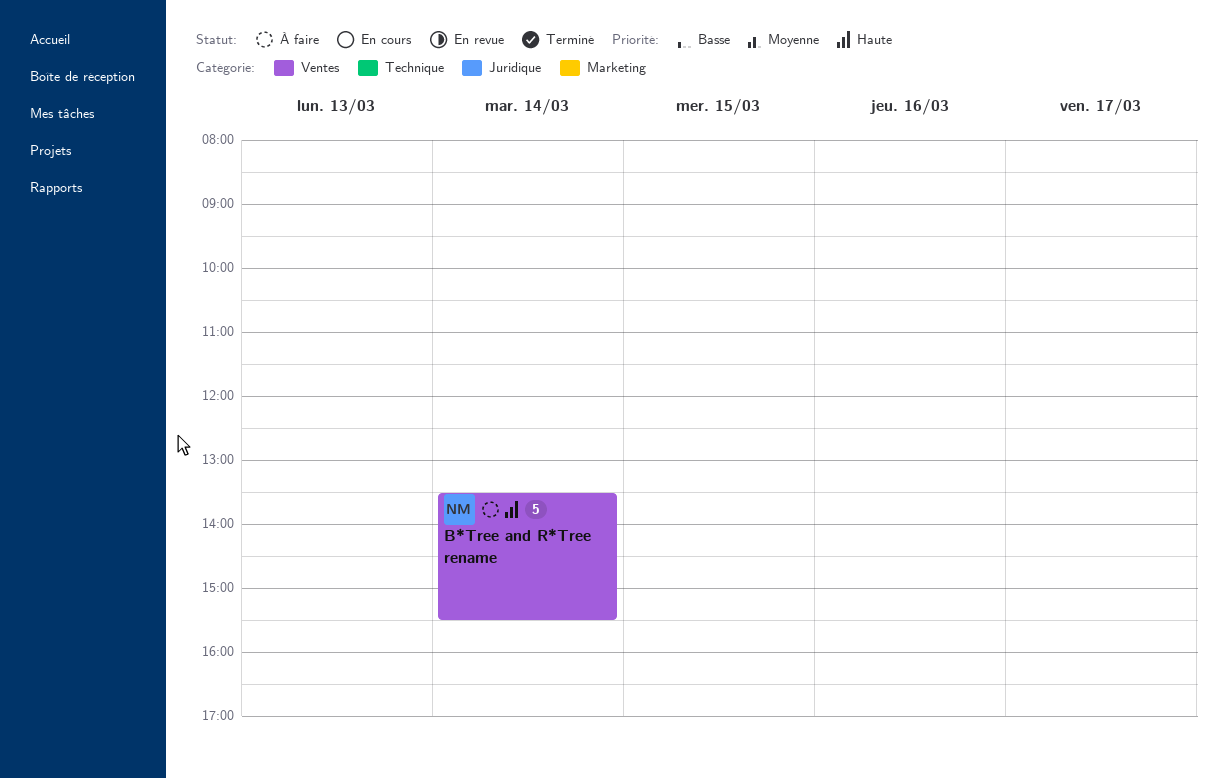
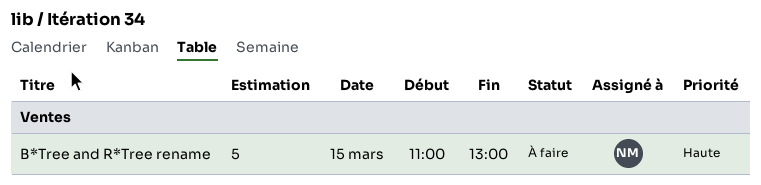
B*Tree and R*Tree rename, day: Mar 14 -> Mar 15
B*Tree and R*Tree rename, begins: 13:30 -> 11:00
B*Tree and R*Tree rename, ends: 15:30 -> 13:00

